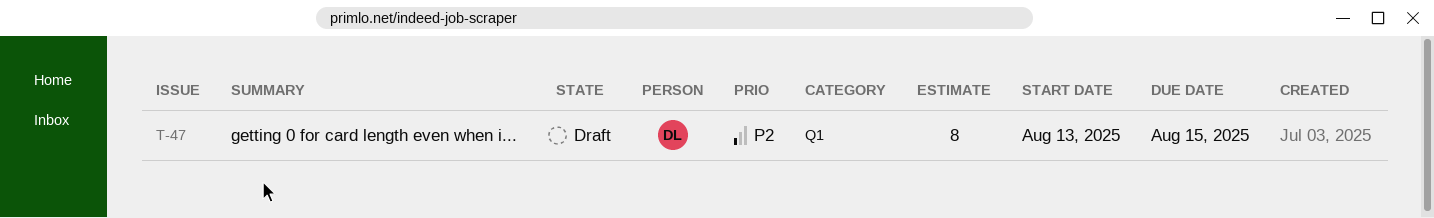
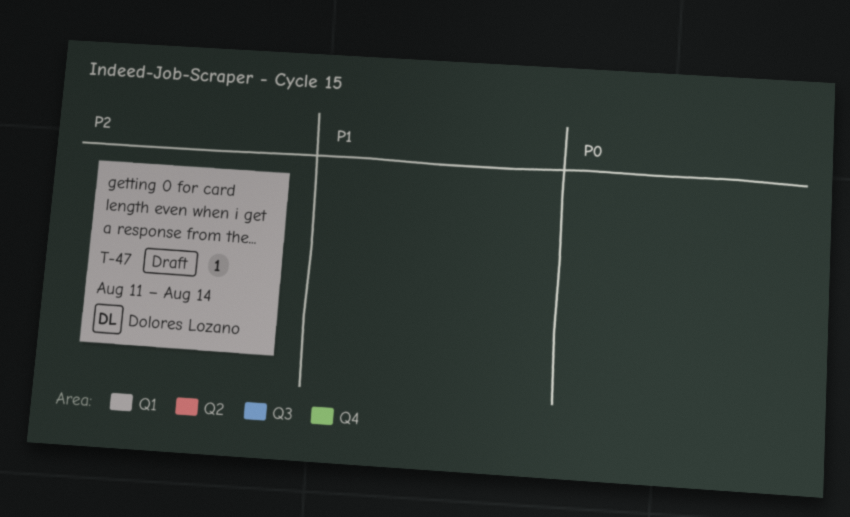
T-47, estimate: 8 -> 1
T-47, start: Aug 13 -> Aug 11
T-47, due: Aug 15 -> Aug 14

